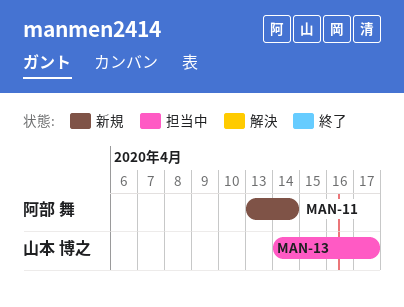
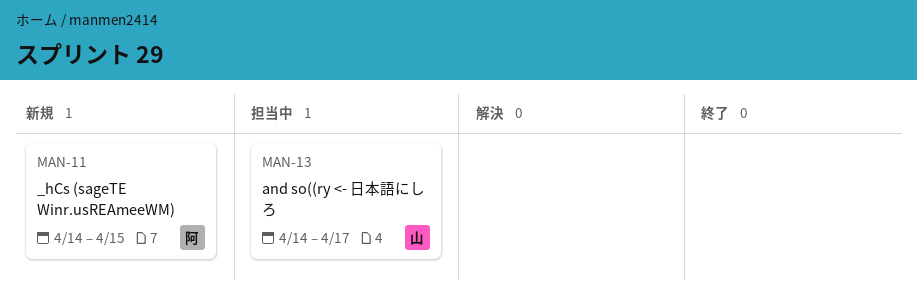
MAN-11, start: Apr 13 -> Apr 14
MAN-11, due: Apr 14 -> Apr 15

